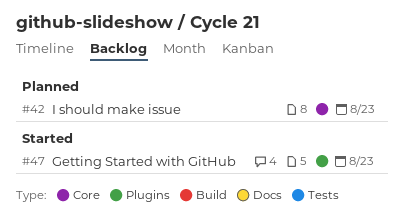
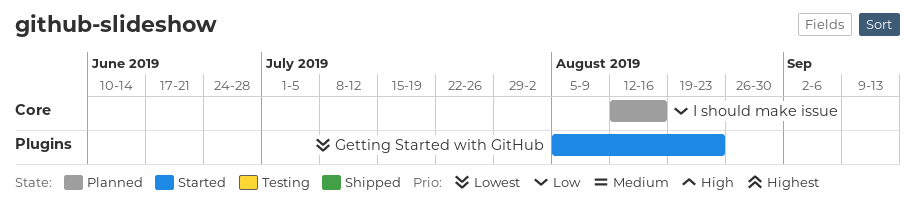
I should make issue, due: Aug 23 -> Aug 16

